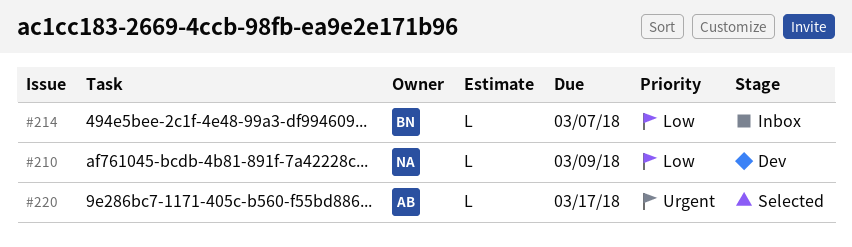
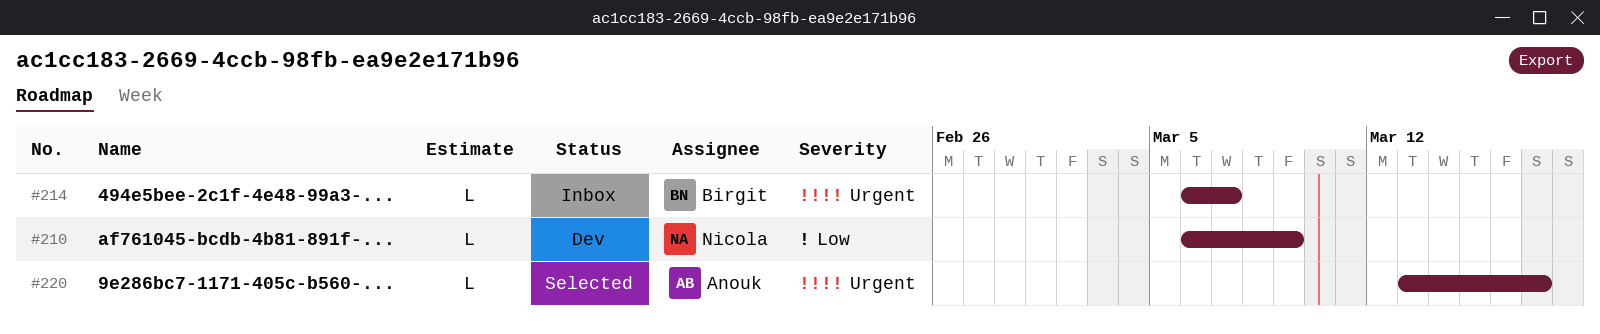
#214, priority: Low -> Urgent

